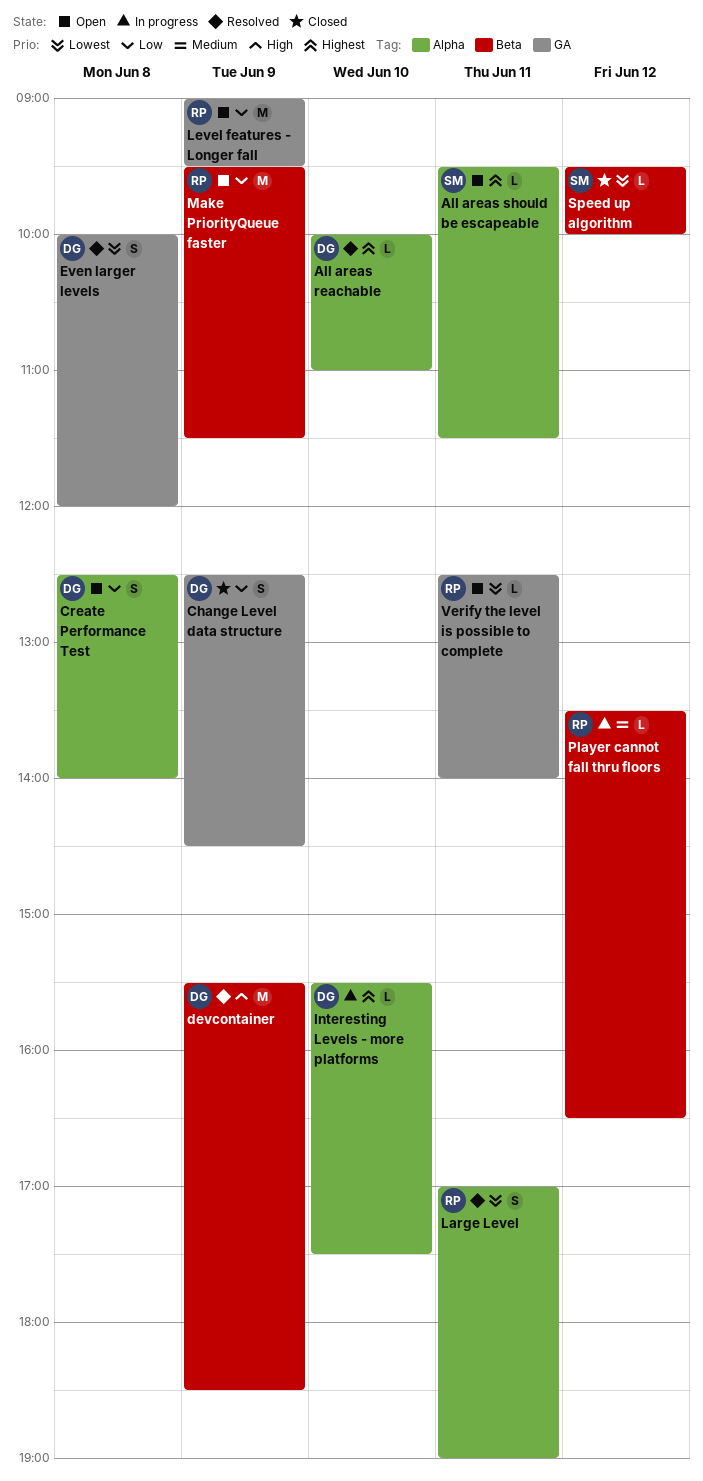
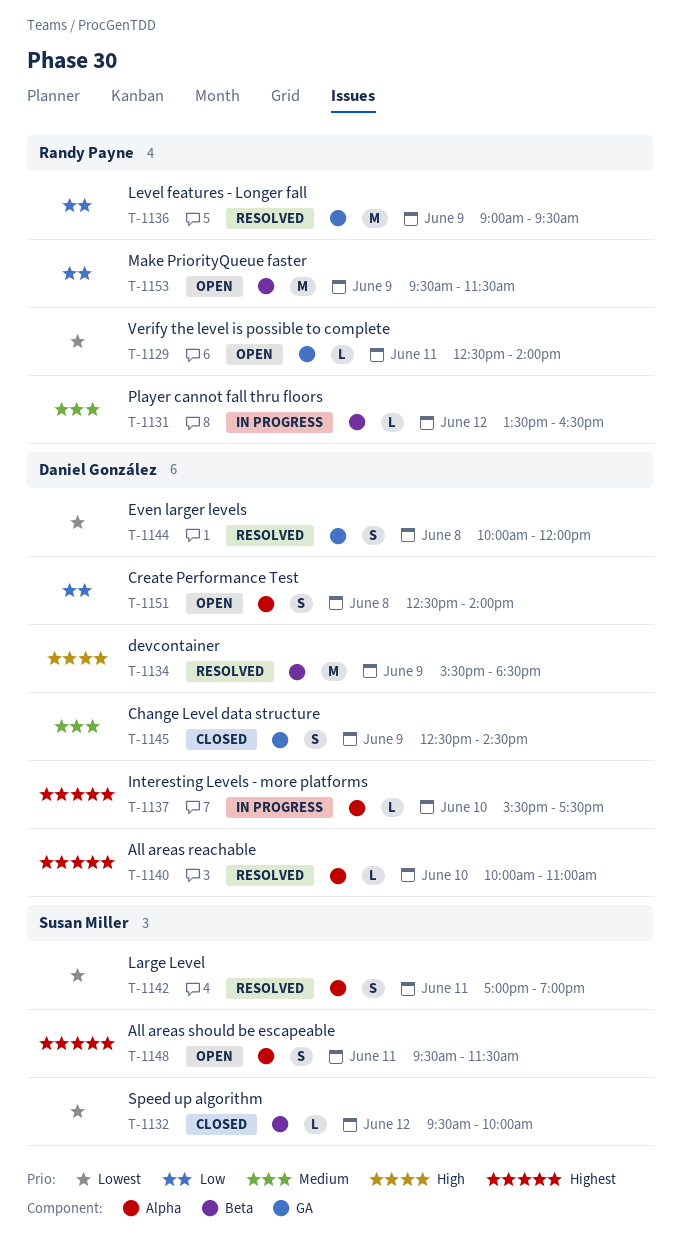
All areas should be escapeable, estimate: L -> S
Change Level data structure, priority: Low -> Medium
Large Level, owner: Randy Payne -> Susan Miller
Level features - Longer fall, status: Open -> Resolved

